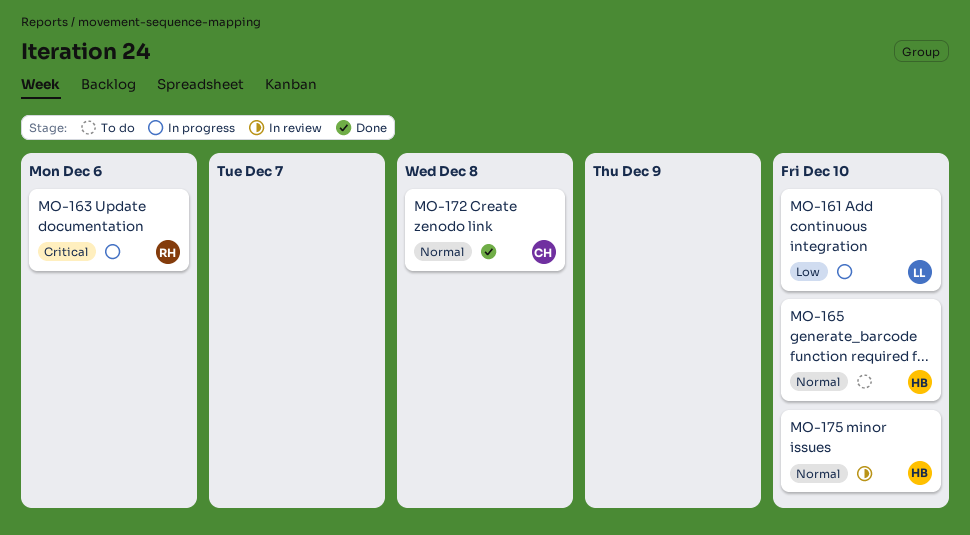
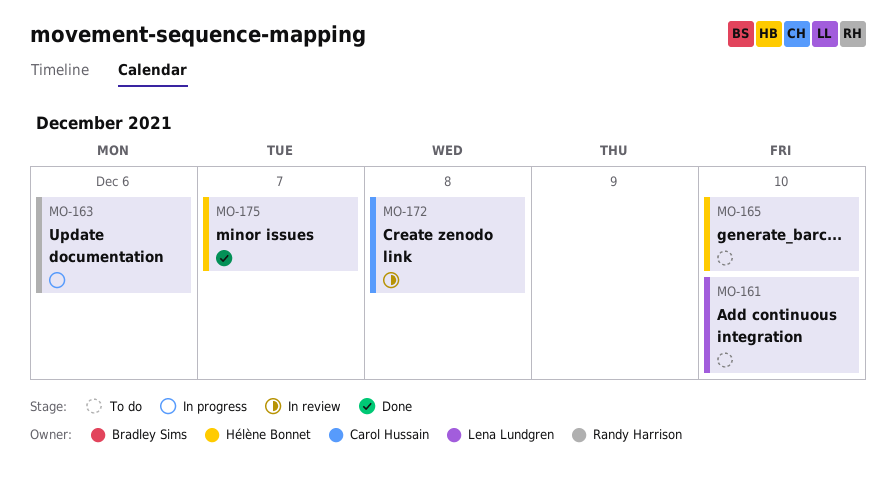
MO-161, status: In progress -> To do
MO-172, status: Done -> In review
MO-175, status: In review -> Done
MO-175, due: Dec 10 -> Dec 7

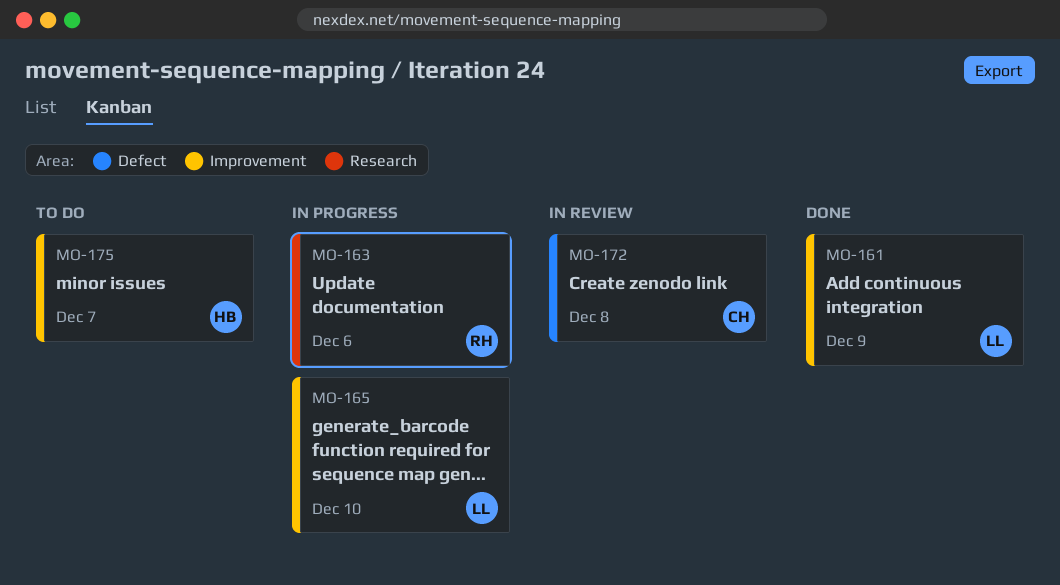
MO-161, status: To do -> Done
MO-161, due: Dec 10 -> Dec 9
MO-165, status: To do -> In progress
MO-165, owner: Hélène Bonnet -> Lena Lundgren
MO-175, status: Done -> To do

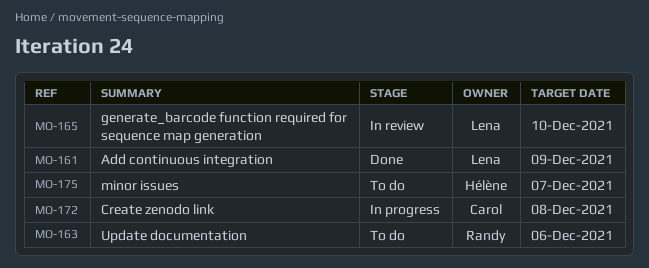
MO-163, status: In progress -> To do
MO-165, status: In progress -> In review
MO-172, status: In review -> In progress

